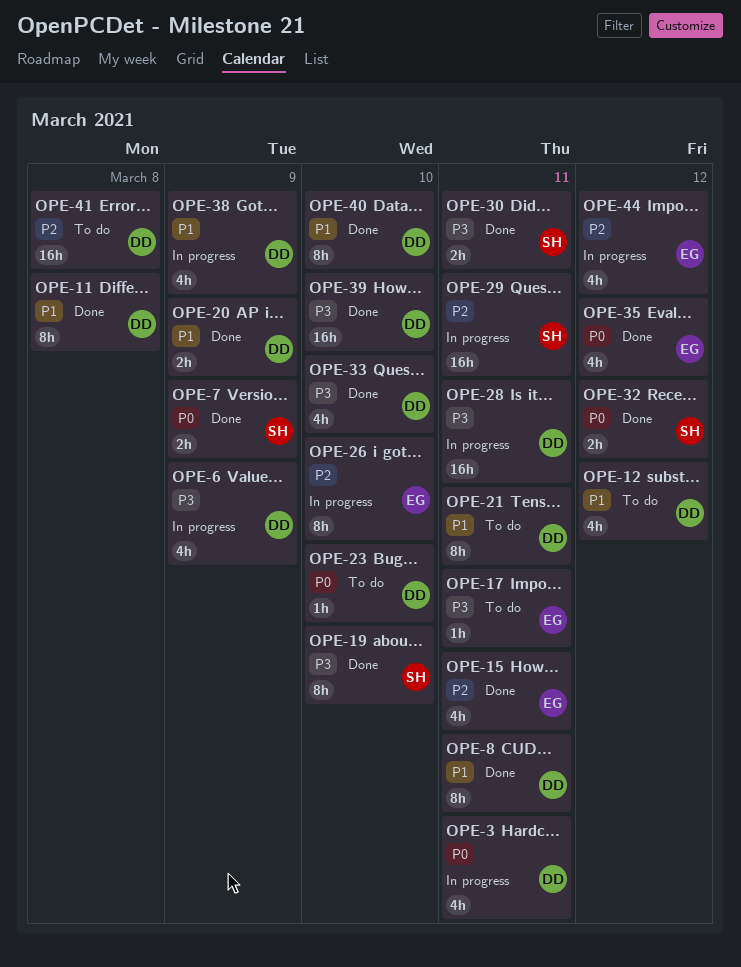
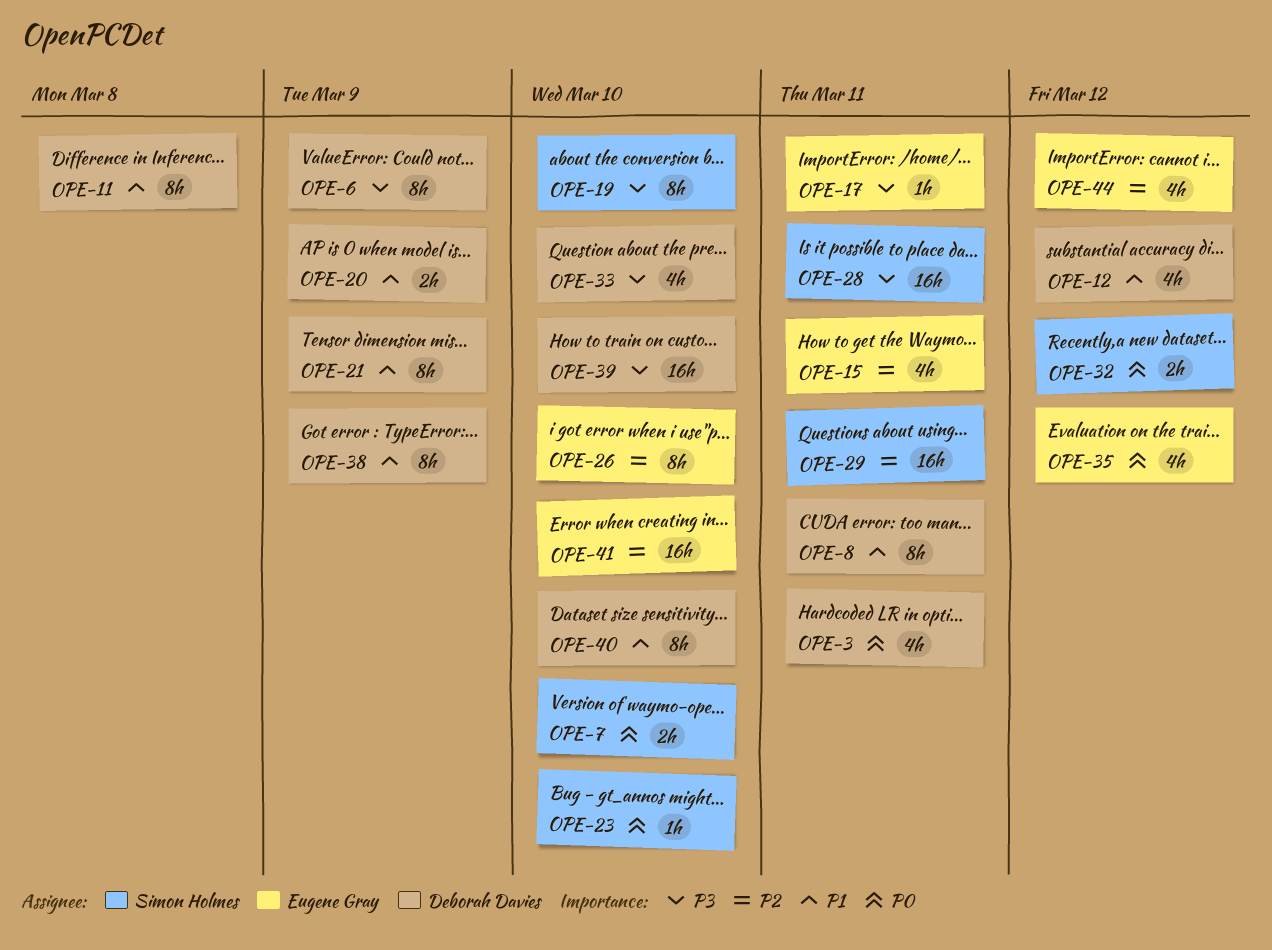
OPE-6, estimate: 4h -> 8h
OPE-7, due: Mar 9 -> Mar 10
OPE-21, due: Mar 11 -> Mar 9
OPE-23, owner: Deborah Davies -> Simon Holmes
OPE-28, owner: Deborah Davies -> Simon Holmes
OPE-30: present -> none
OPE-38, estimate: 4h -> 8h
OPE-41, owner: Deborah Davies -> Eugene Gray
OPE-41, due: Mar 8 -> Mar 10

